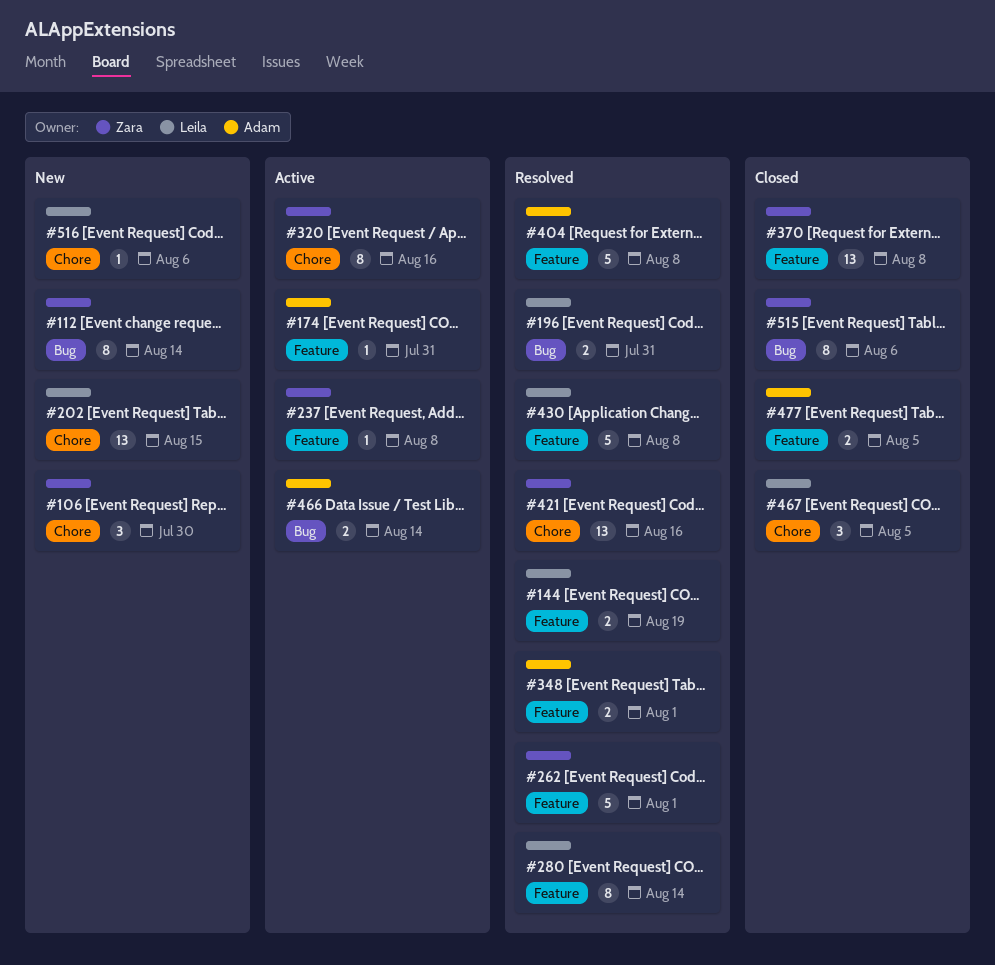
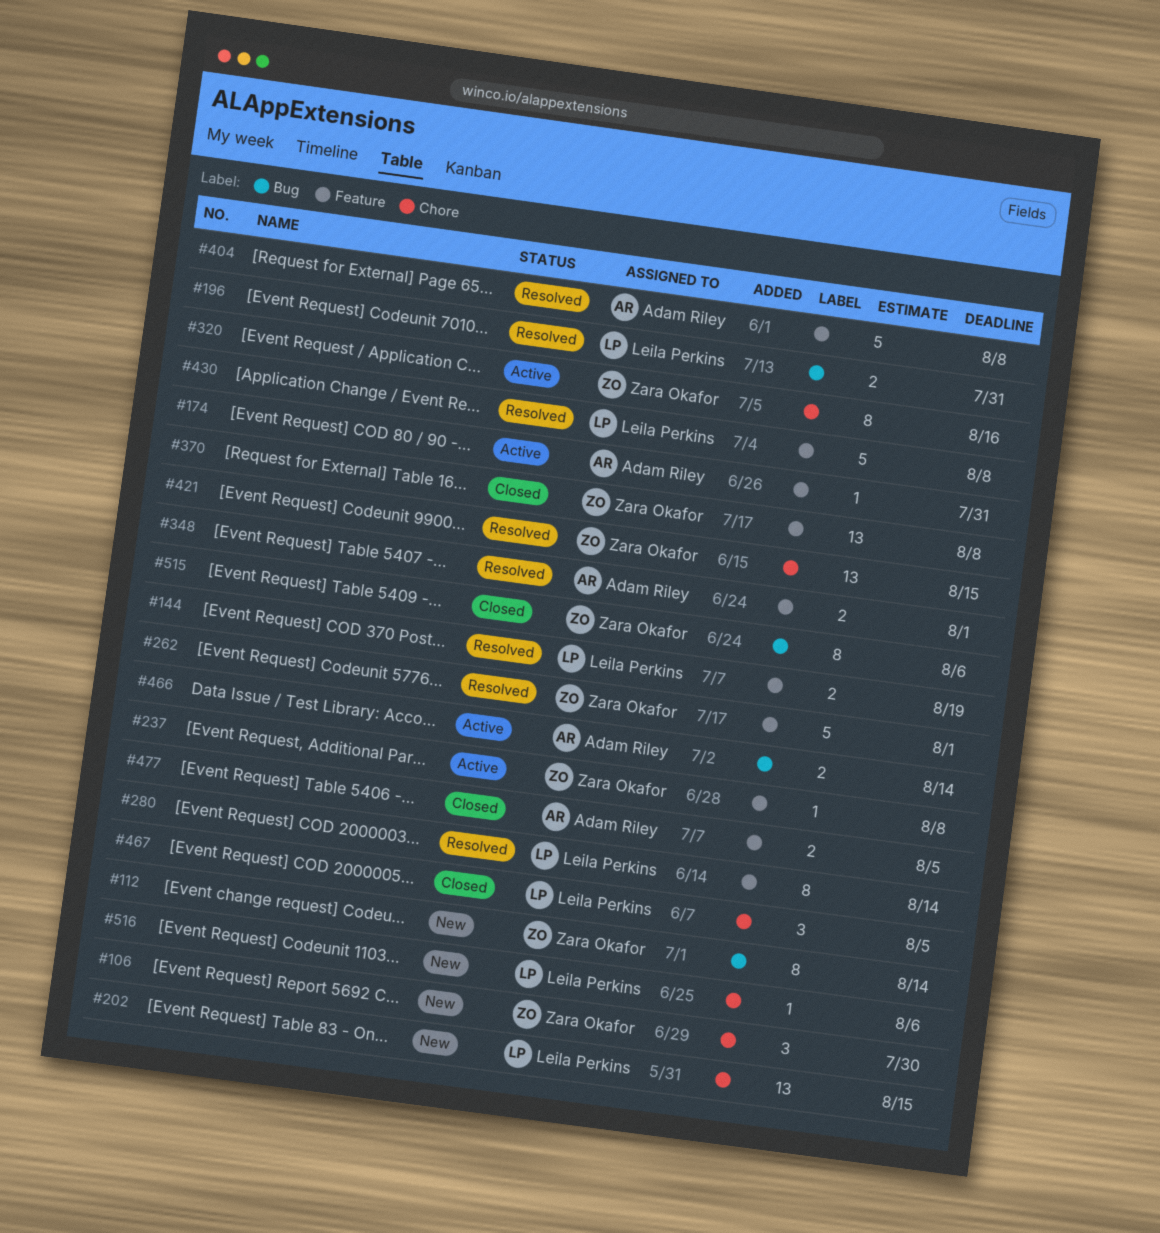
#421, due: Aug 16 -> Aug 15

